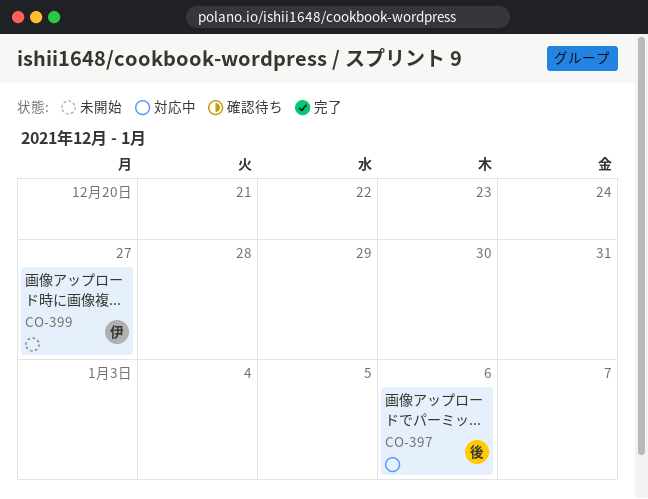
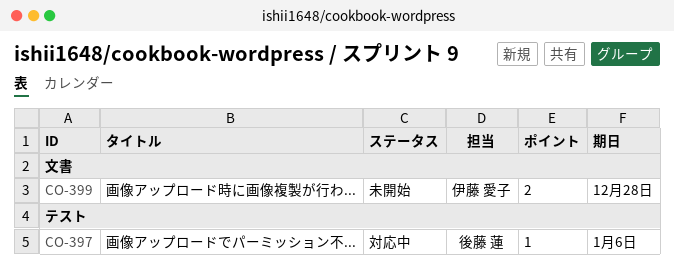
CO-399, due: Dec 27 -> Dec 28

